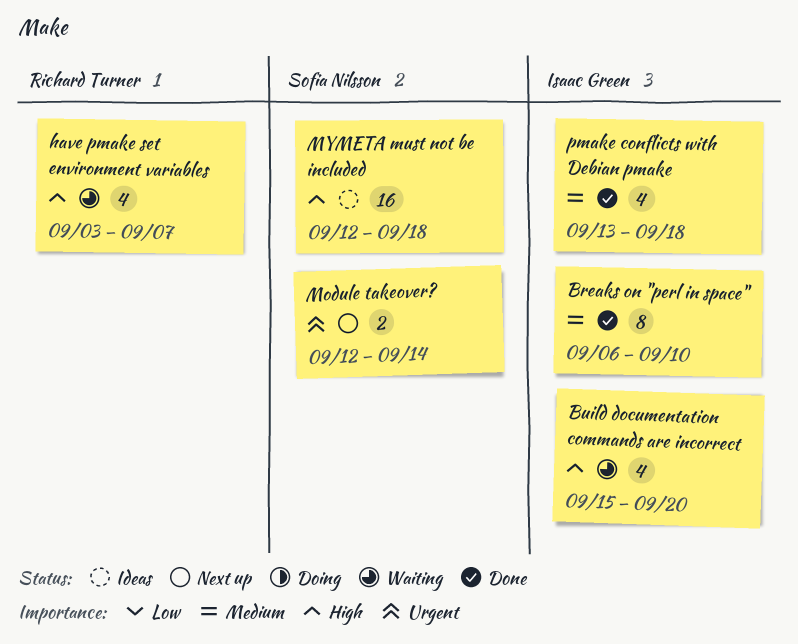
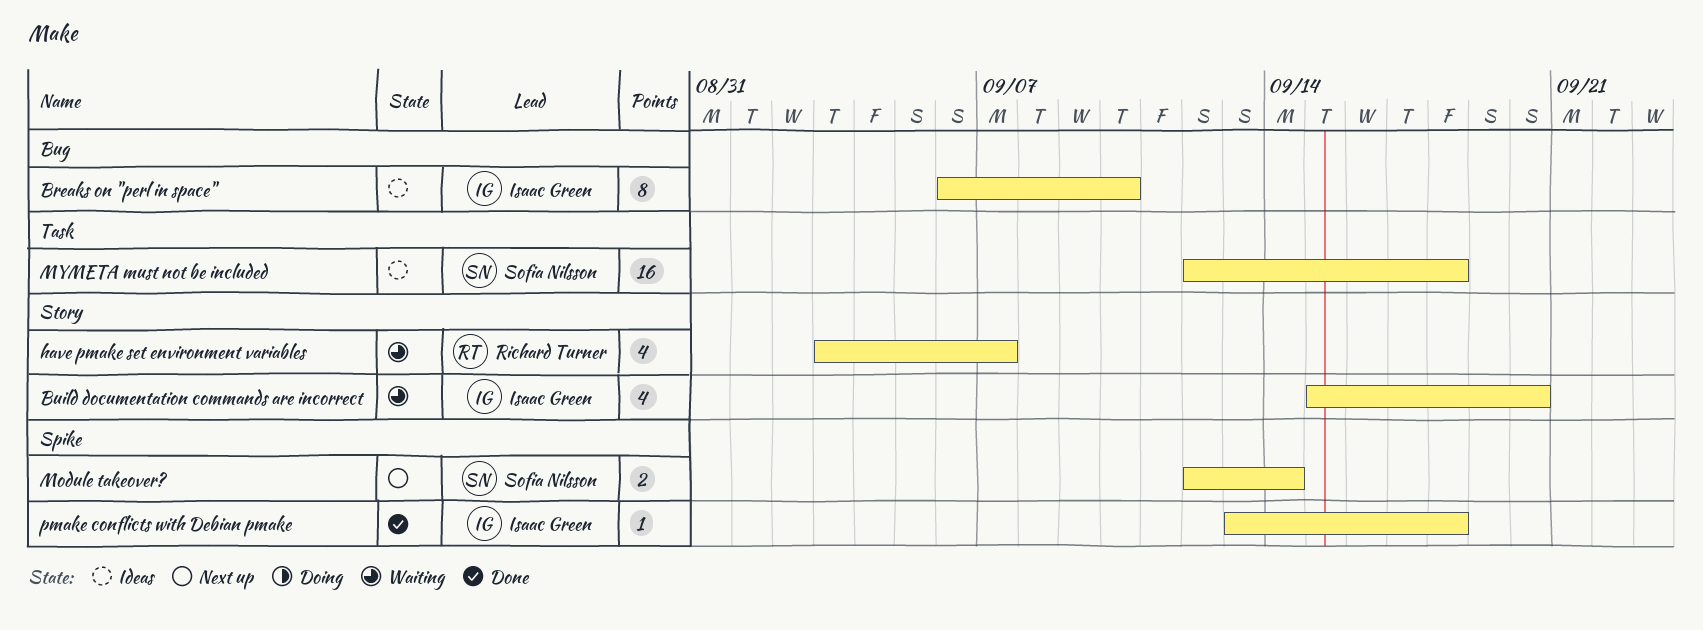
Breaks on "perl in space", status: Done -> Ideas
pmake conflicts with Debian pmake, estimate: 4 -> 1

